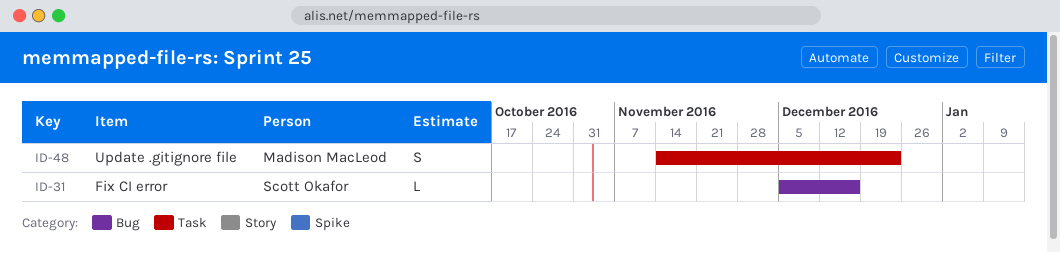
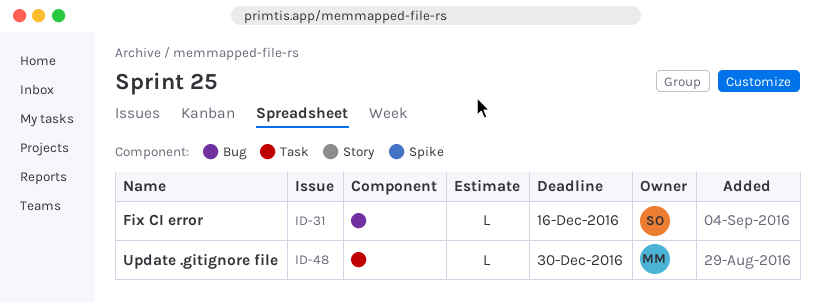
ID-48, estimate: S -> L
ID-48, due: Dec 23 -> Dec 30

